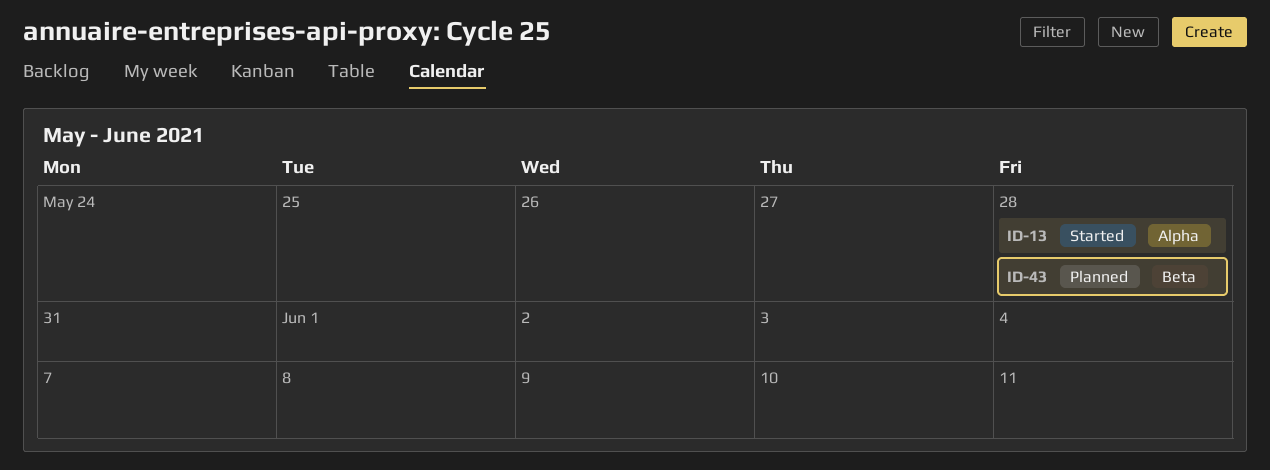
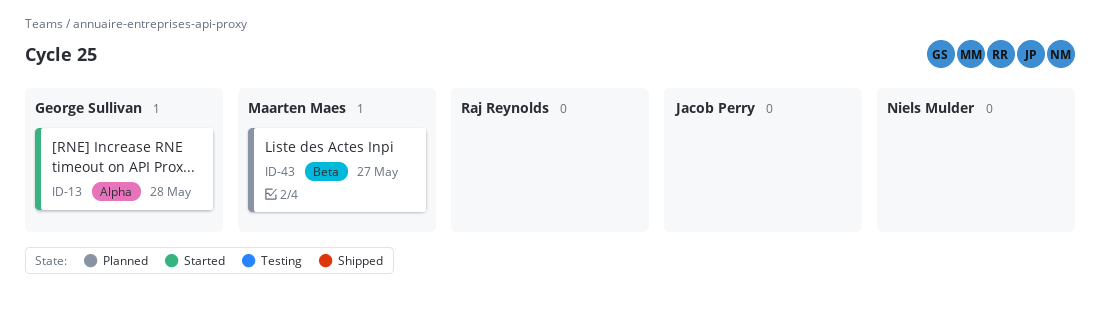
ID-43, due: May 28 -> May 27

